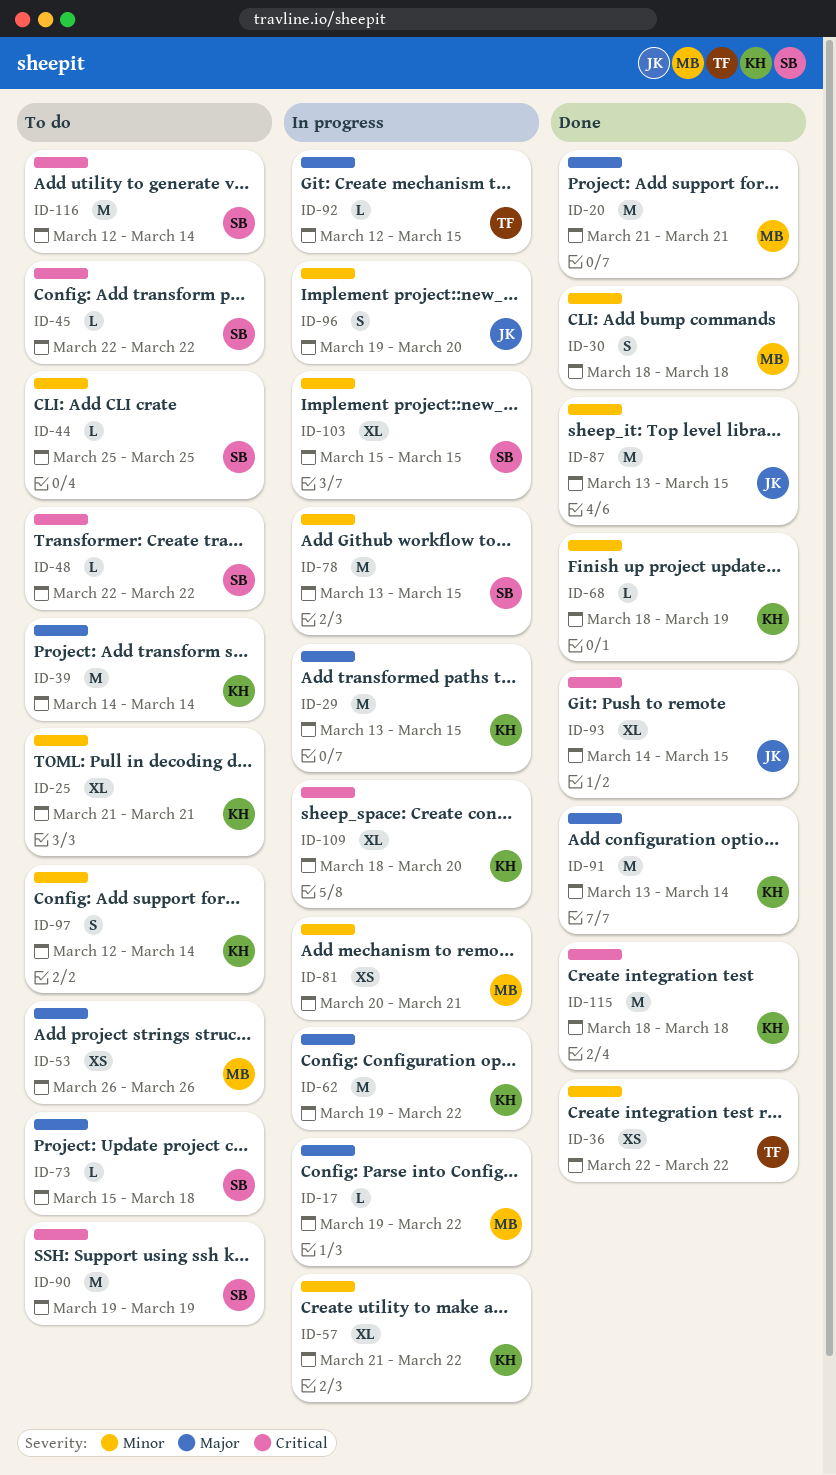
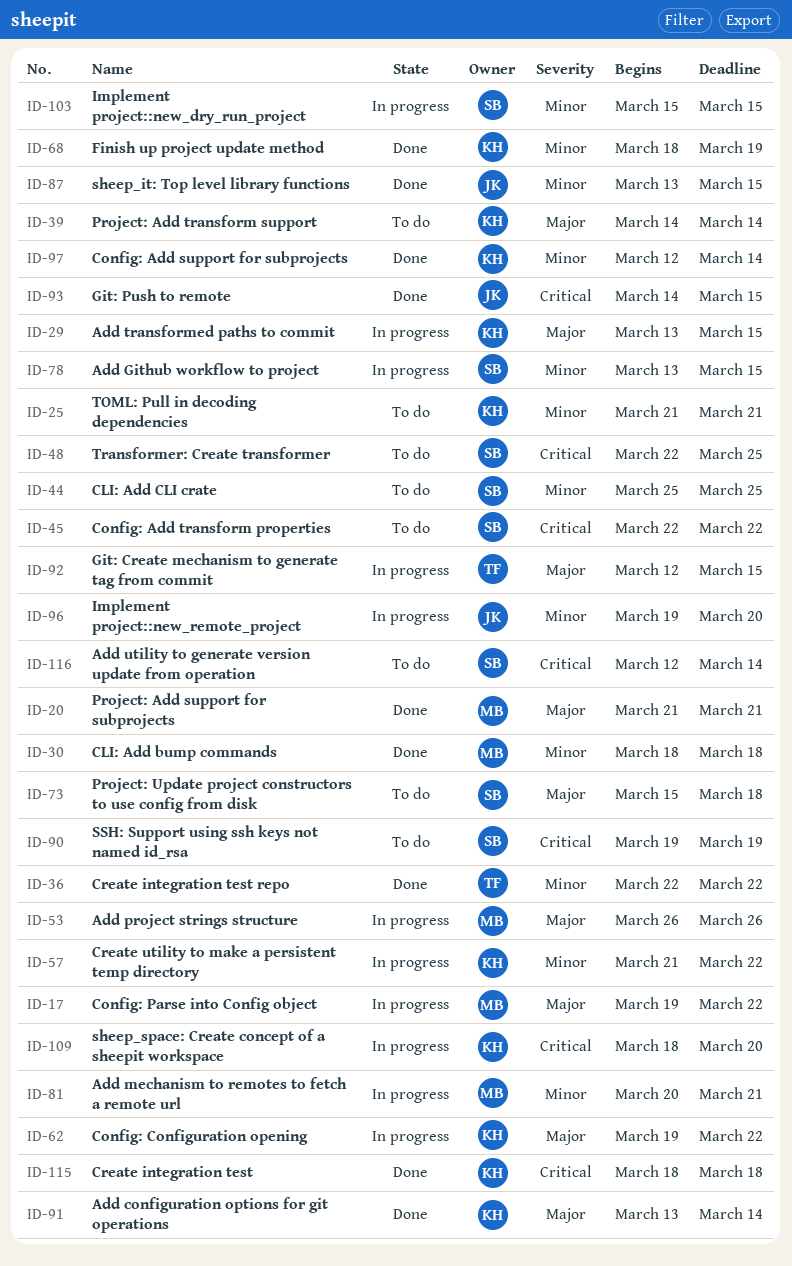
ID-48, due: Mar 22 -> Mar 25
ID-53, status: To do -> In progress
ID-97, status: To do -> Done

